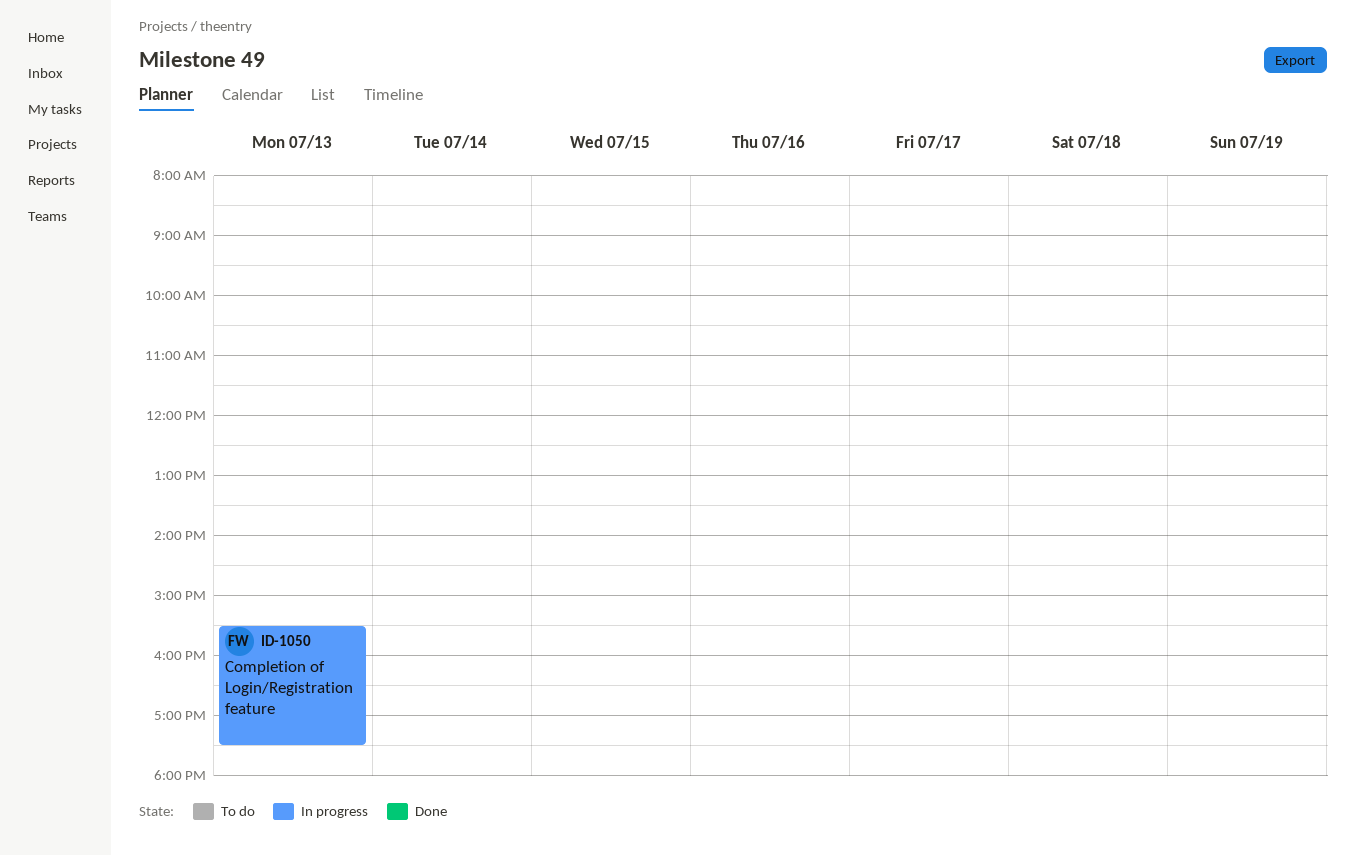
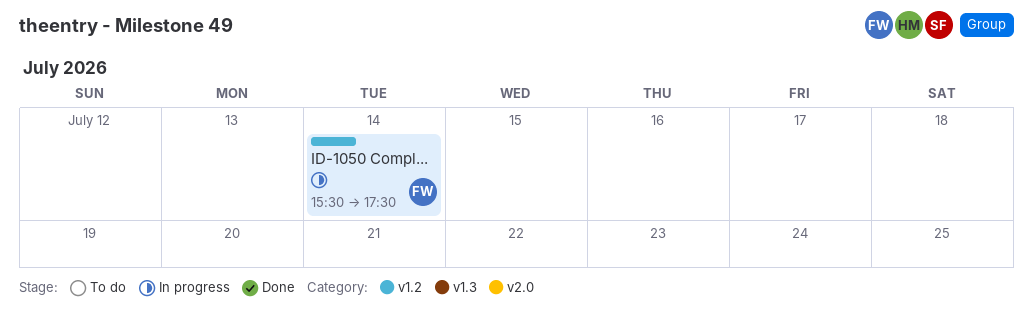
ID-1050, day: Jul 13 -> Jul 14

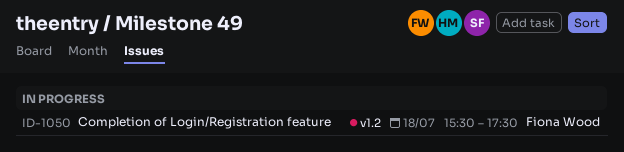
ID-1050, day: Jul 14 -> Jul 18

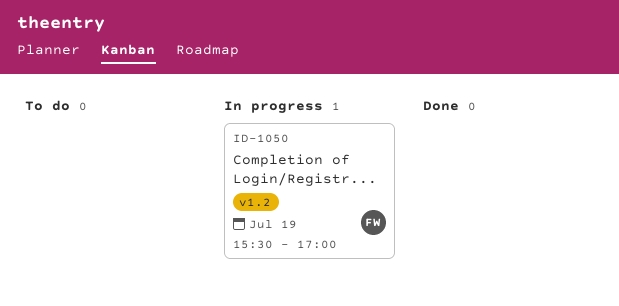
ID-1050, day: Jul 18 -> Jul 19
ID-1050, ends: 17:30 -> 17:00

